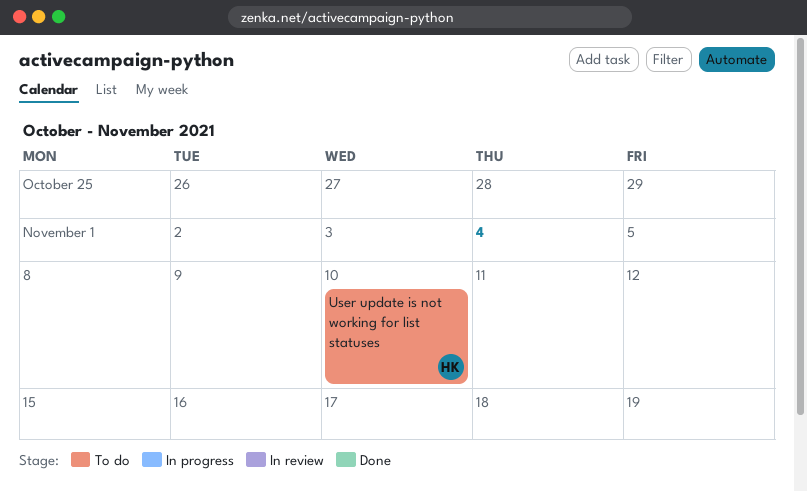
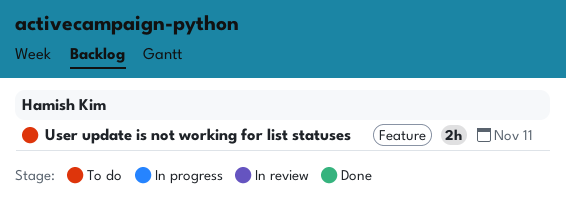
User update is not working for list statuses, due: Nov 10 -> Nov 11

